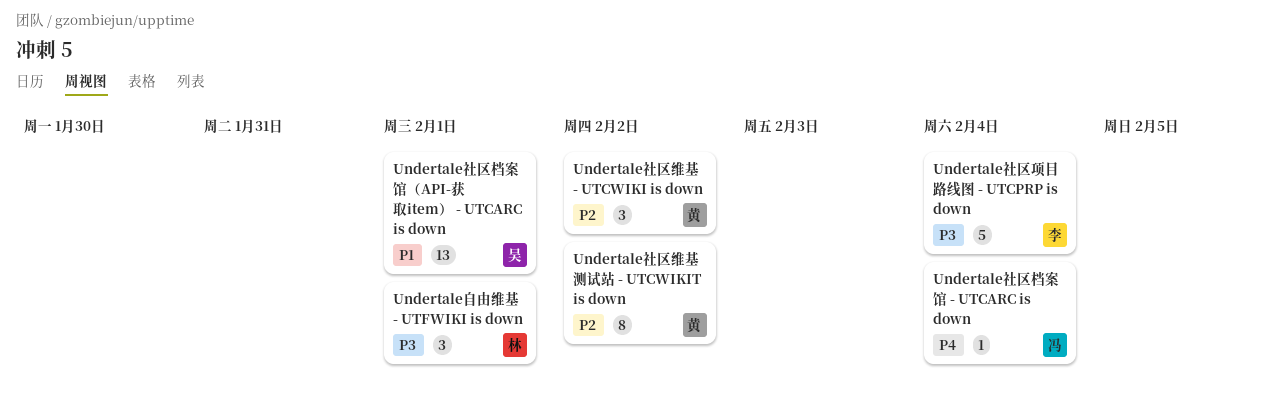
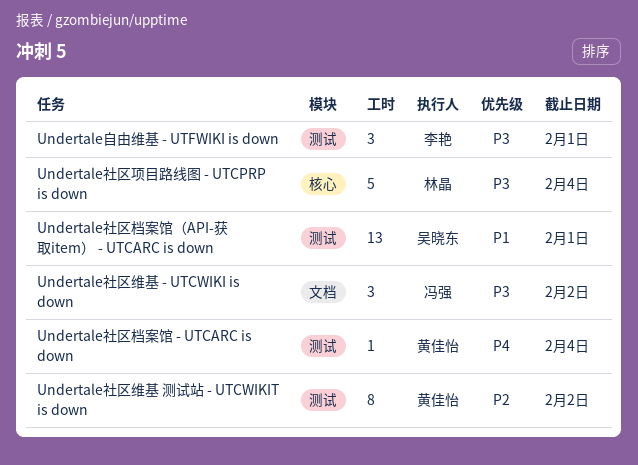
Undertale社区档案馆 - UTCARC is down, owner: 冯强 -> 黄佳怡
Undertale社区维基 - UTCWIKI is down, owner: 黄佳怡 -> 冯强
Undertale社区维基 - UTCWIKI is down, priority: P2 -> P3
Undertale社区项目路线图 - UTCPRP is down, owner: 李艳 -> 林晶
Undertale自由维基 - UTFWIKI is down, owner: 林晶 -> 李艳

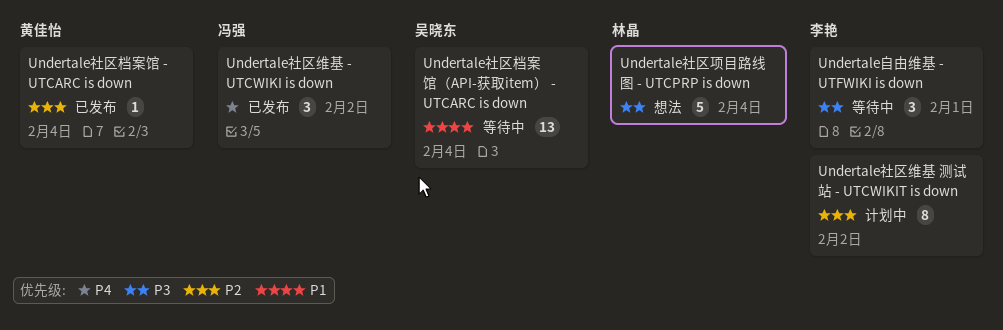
Undertale社区档案馆 - UTCARC is down, priority: P4 -> P2
Undertale社区档案馆（API-获取item） - UTCARC is down, due: Feb 1 -> Feb 4
Undertale社区维基 - UTCWIKI is down, priority: P3 -> P4
Undertale社区维基 测试站 - UTCWIKIT is down, owner: 黄佳怡 -> 李艳

